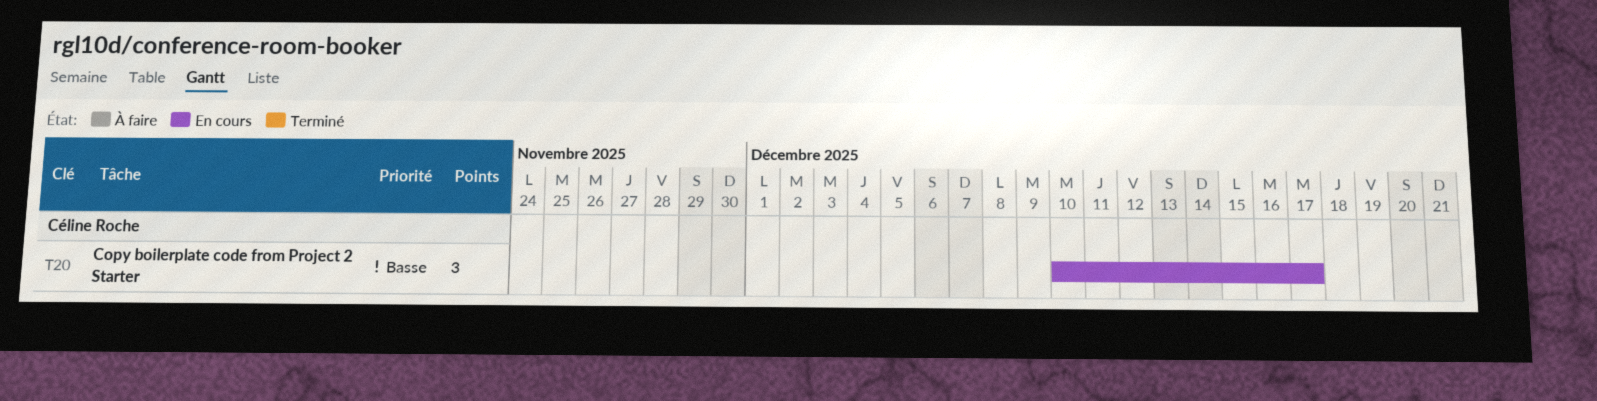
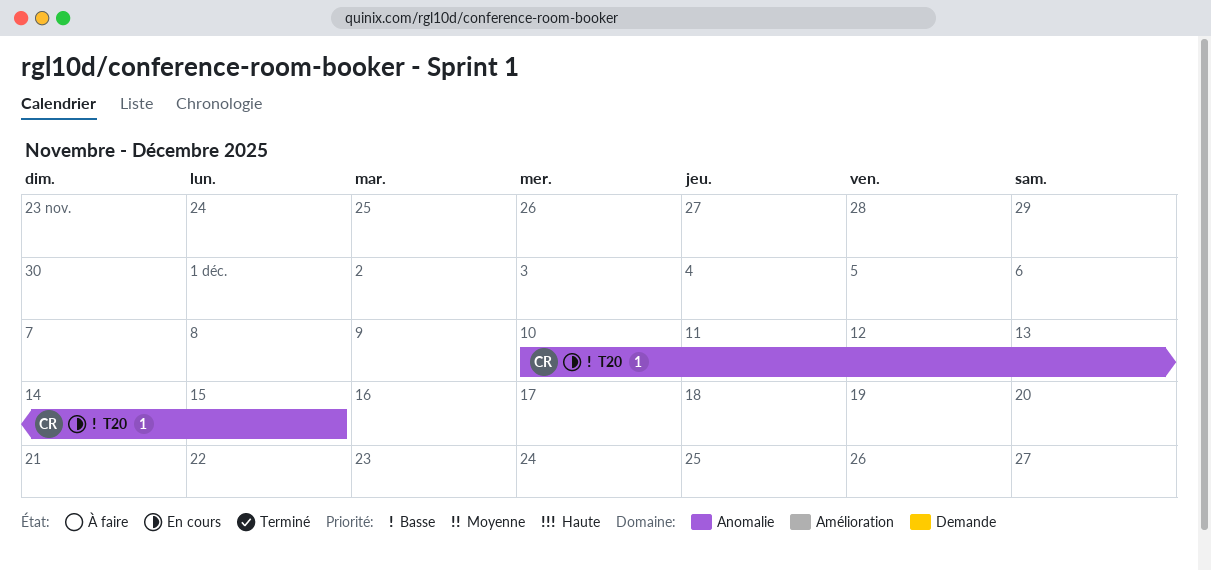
T20, estimate: 3 -> 1
T20, due: Dec 17 -> Dec 15

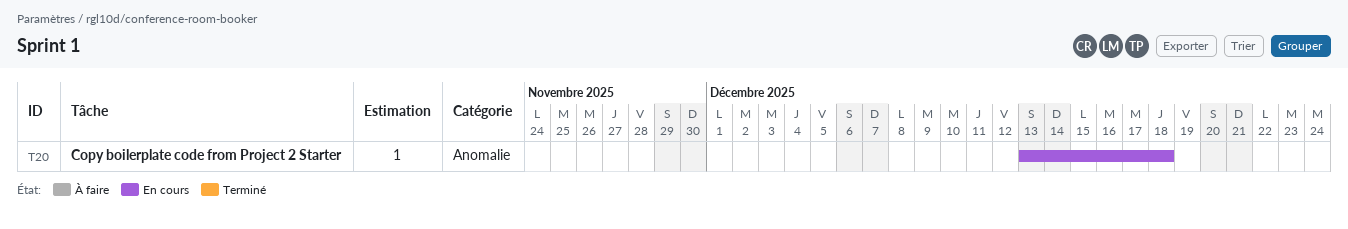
T20, start: Dec 10 -> Dec 13
T20, due: Dec 15 -> Dec 18

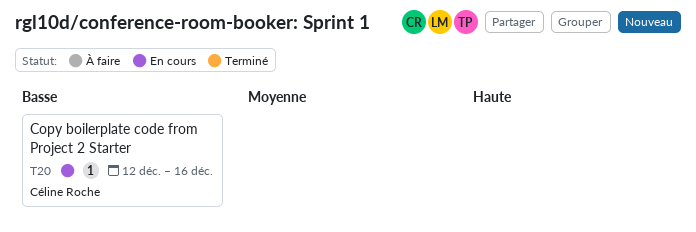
T20, start: Dec 13 -> Dec 12
T20, due: Dec 18 -> Dec 16

